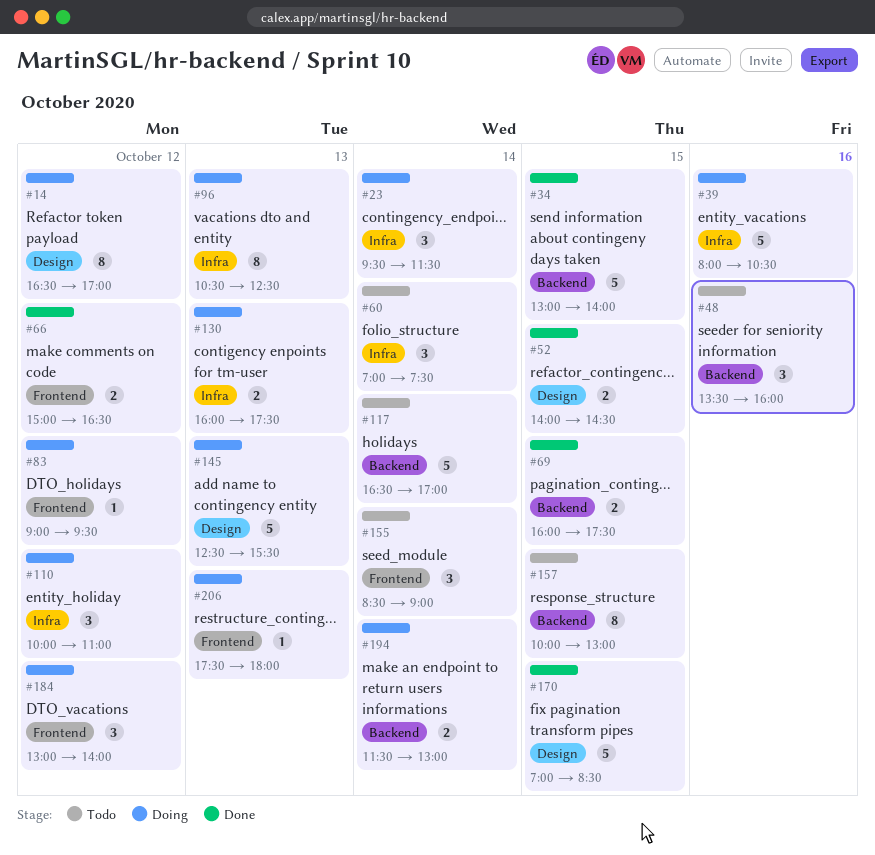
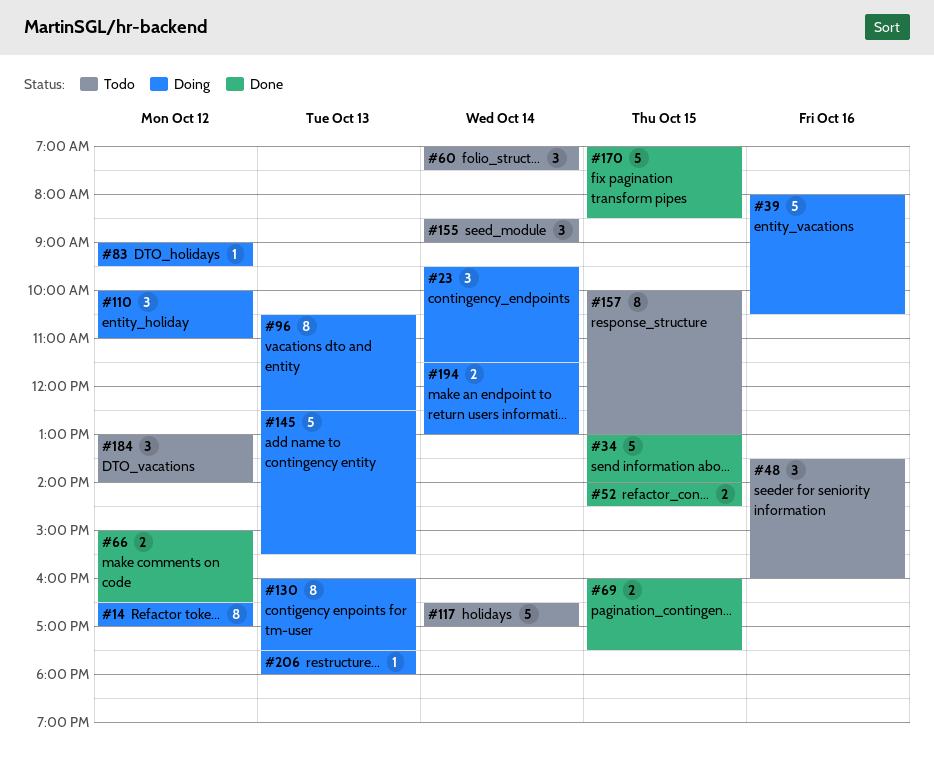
#130, estimate: 2 -> 8
#184, status: Doing -> Todo

